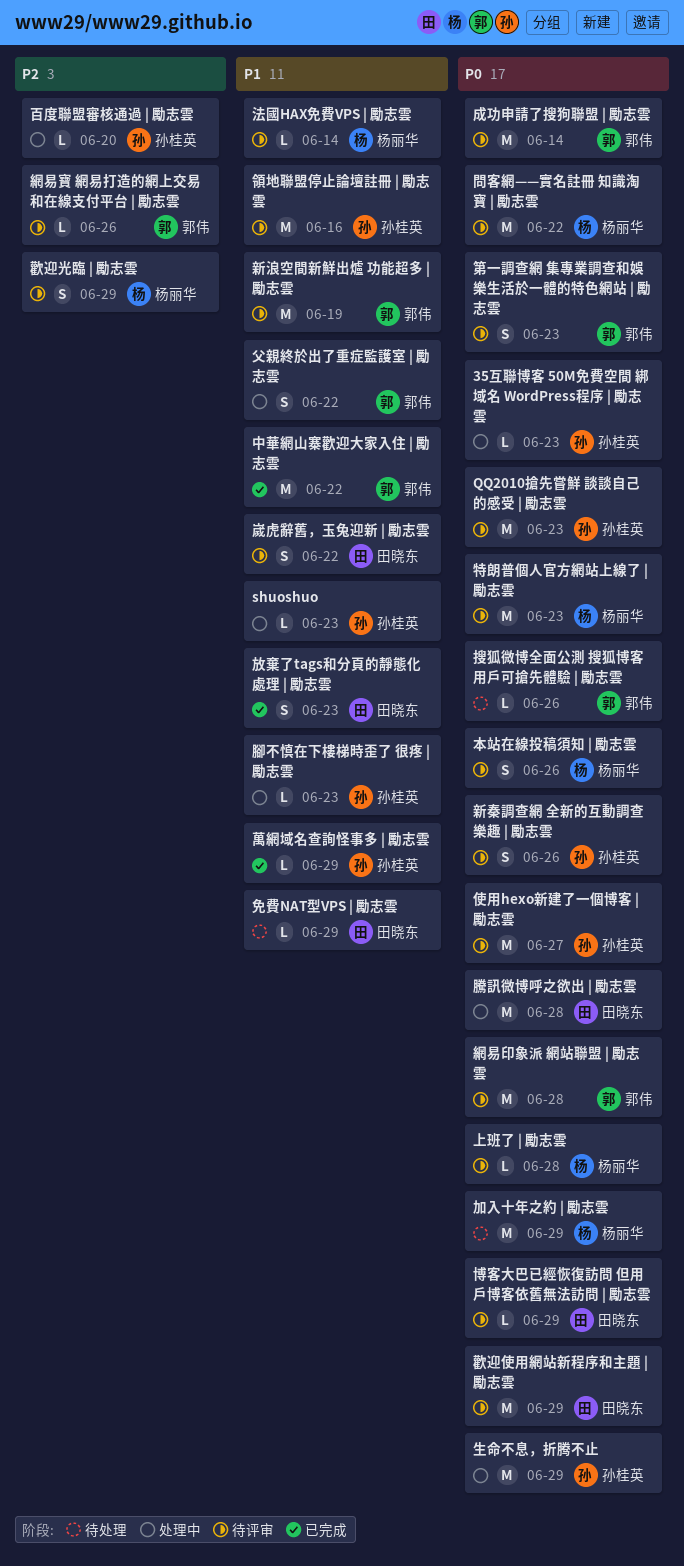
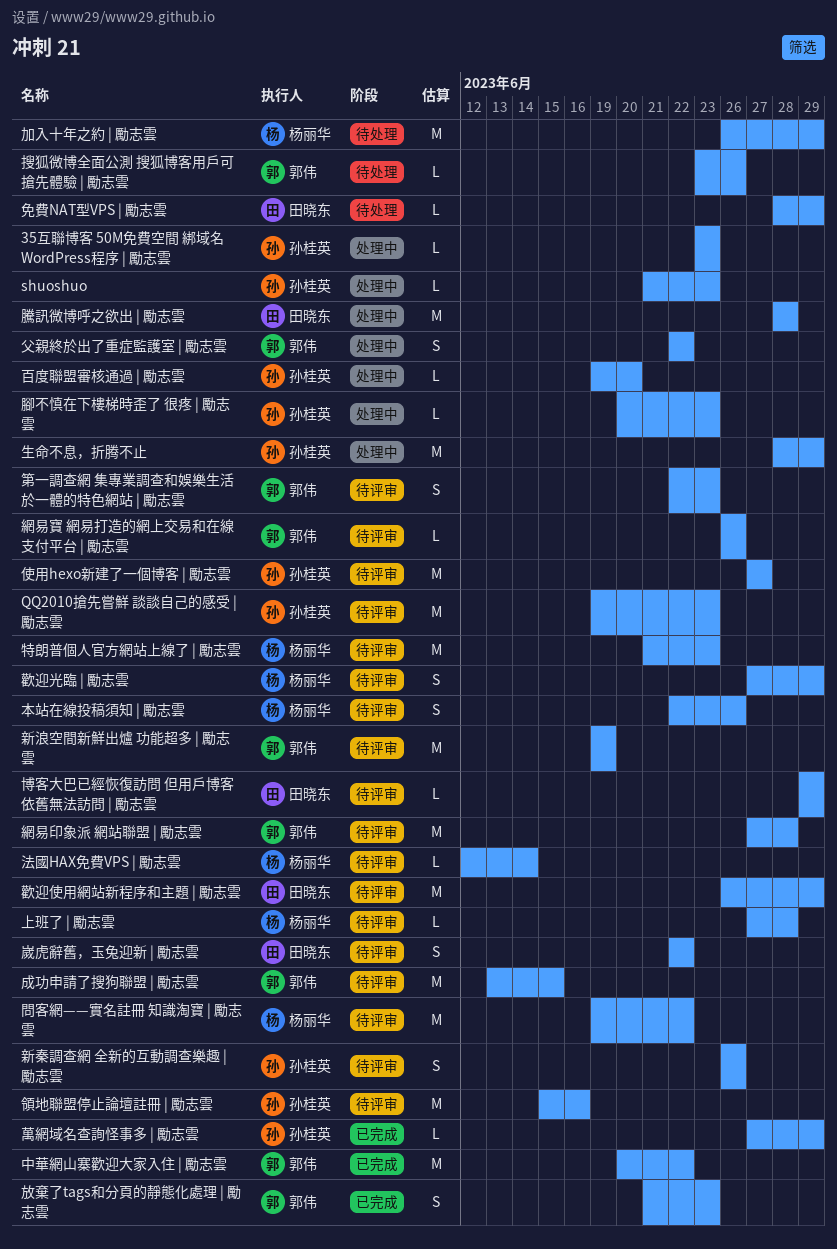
成功申請了搜狗聯盟 | 勵志雲, due: Jun 14 -> Jun 15
放棄了tags和分頁的靜態化處理 | 勵志雲, owner: 田晓东 -> 郭伟

